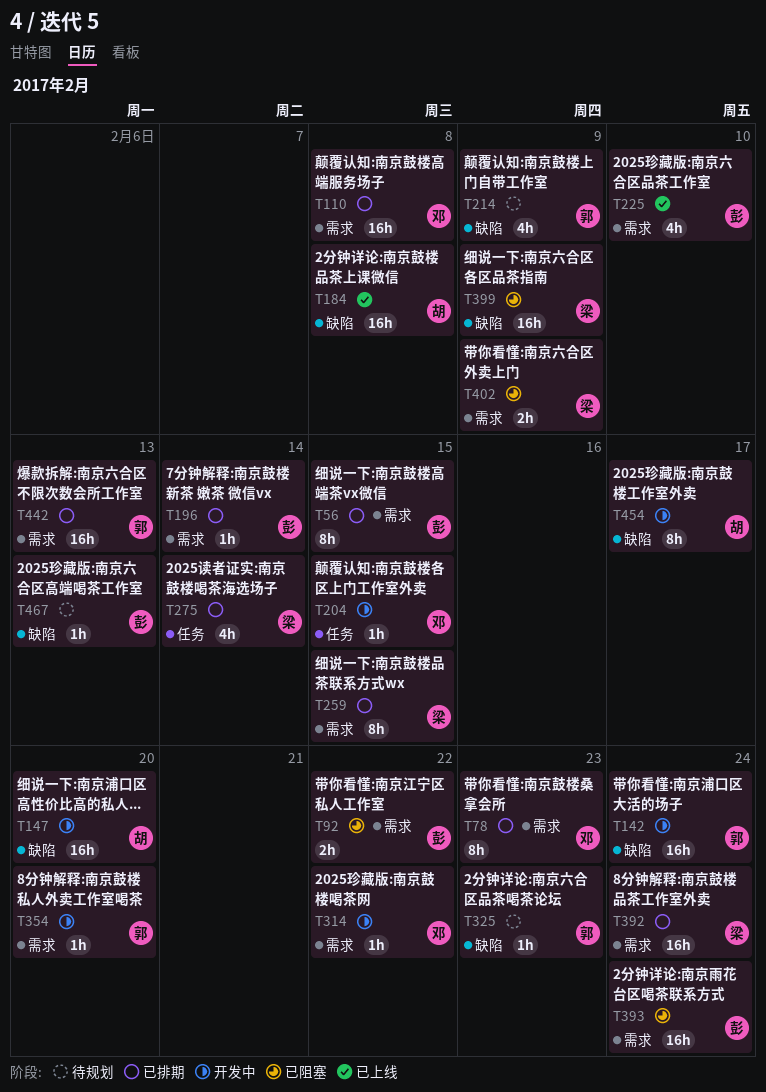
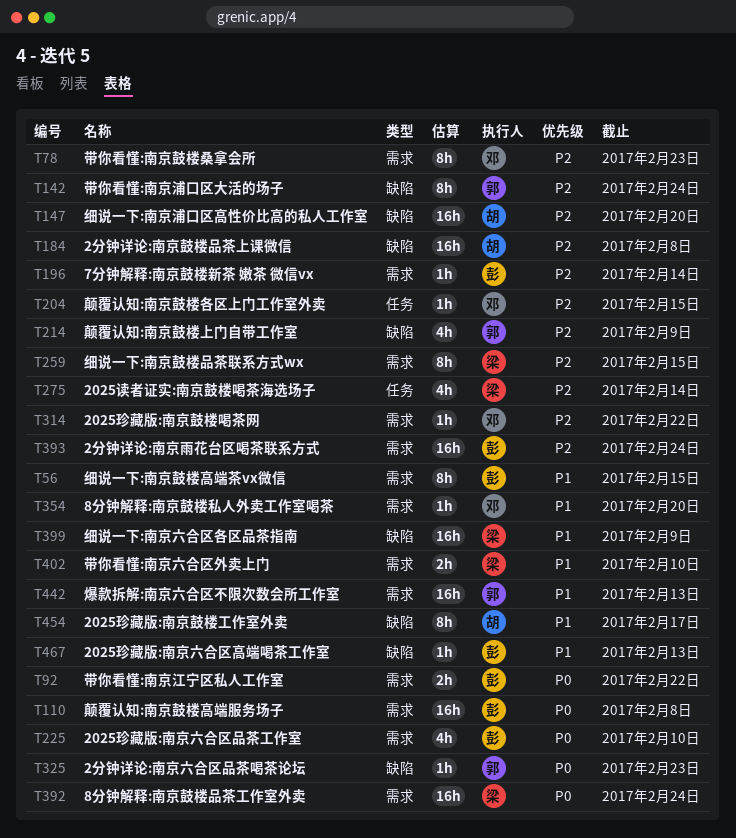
T110, owner: 邓 -> 彭
T142, estimate: 16h -> 8h
T354, owner: 郭 -> 邓
T402, due: Feb 9 -> Feb 10

